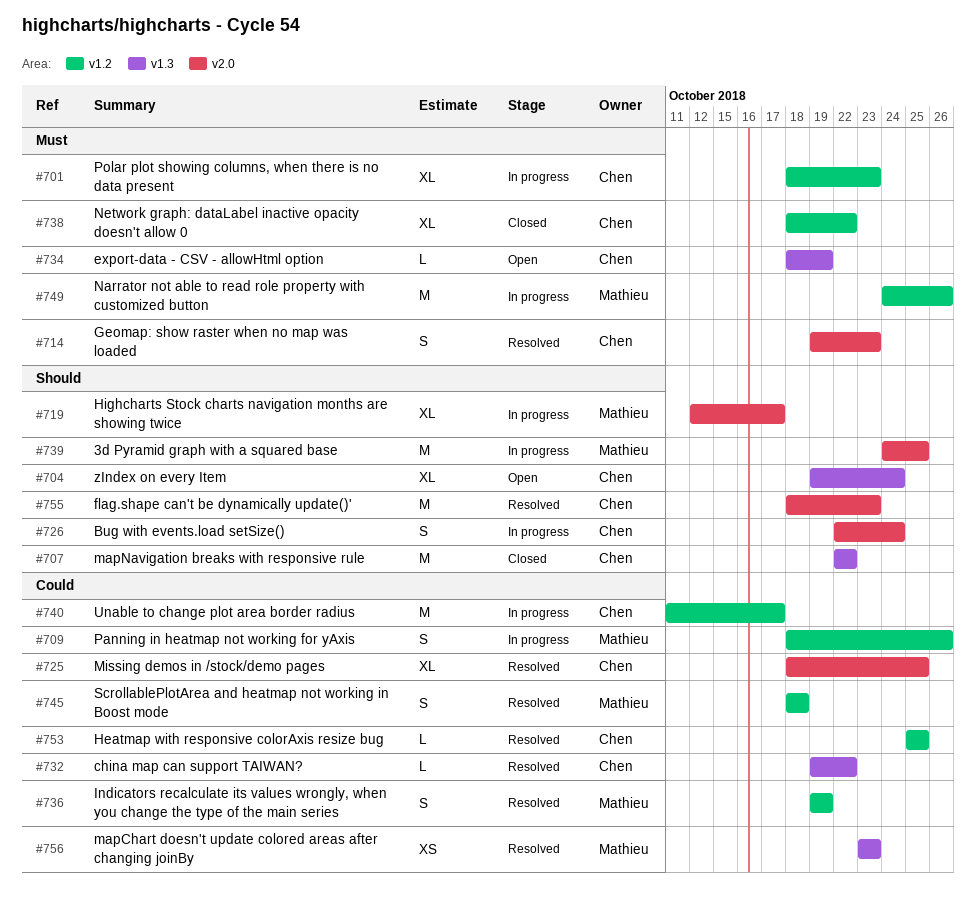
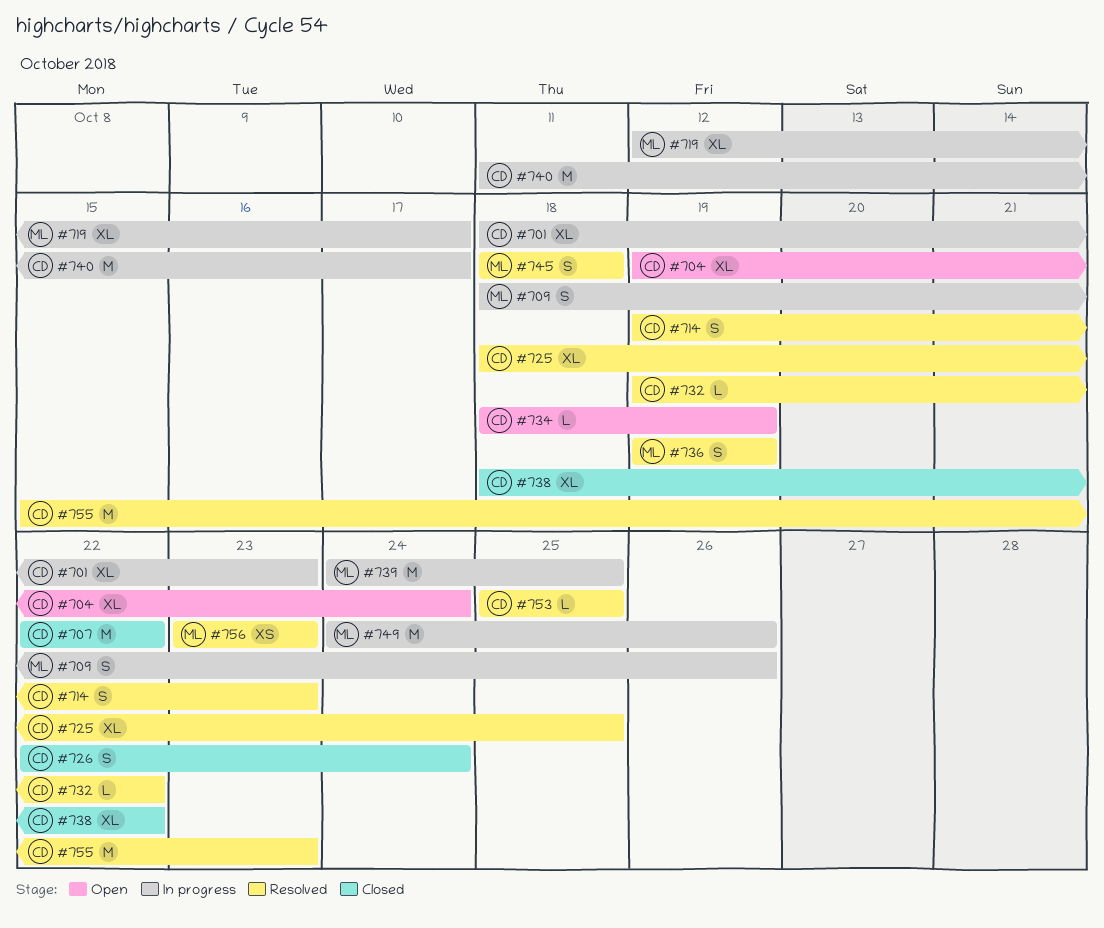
#726, status: In progress -> Closed
#755, start: Oct 18 -> Oct 15

